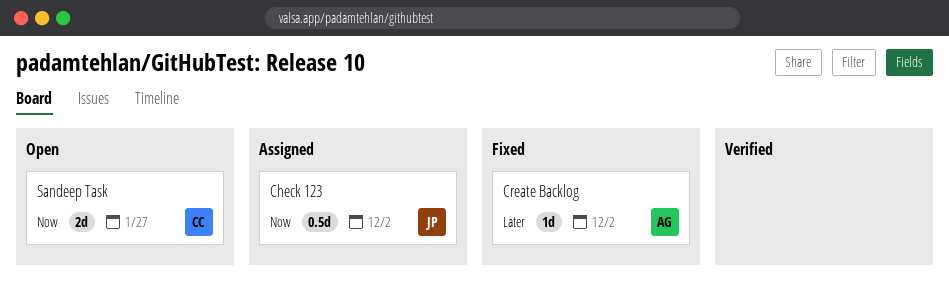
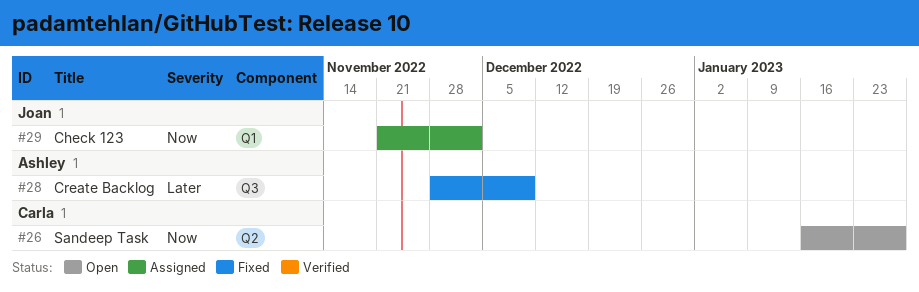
Create Backlog, due: Dec 2 -> Dec 9

